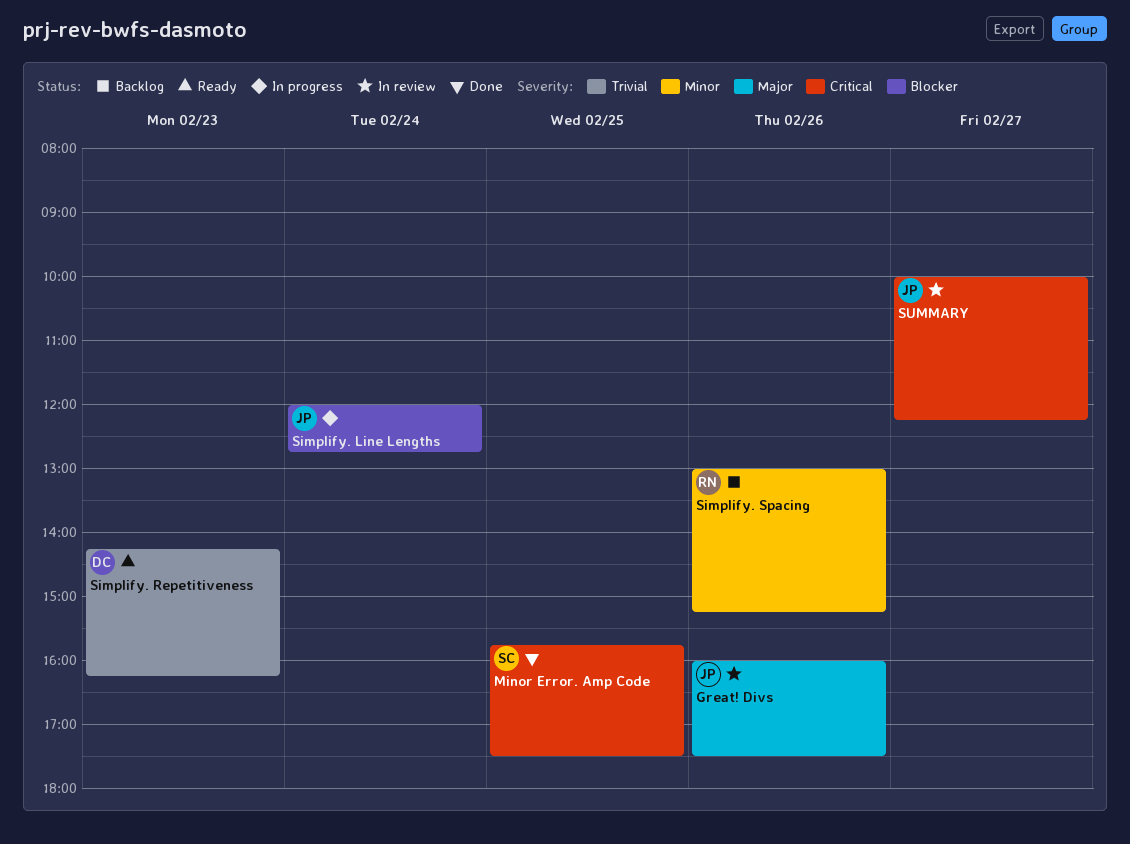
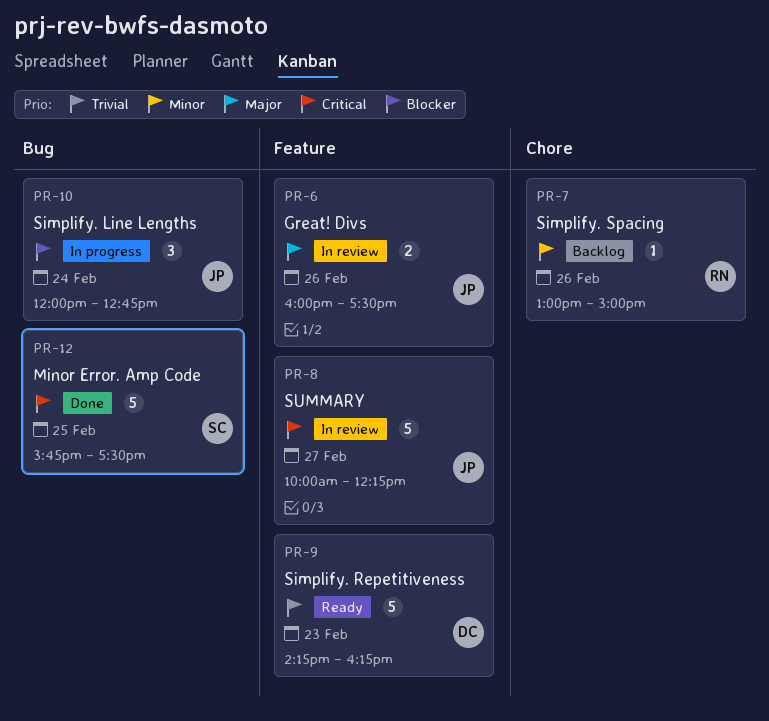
Simplify. Spacing, ends: 15:15 -> 15:00

